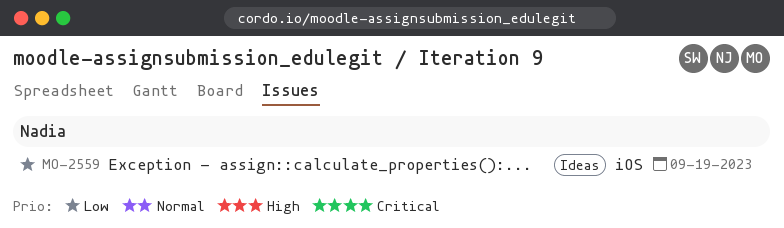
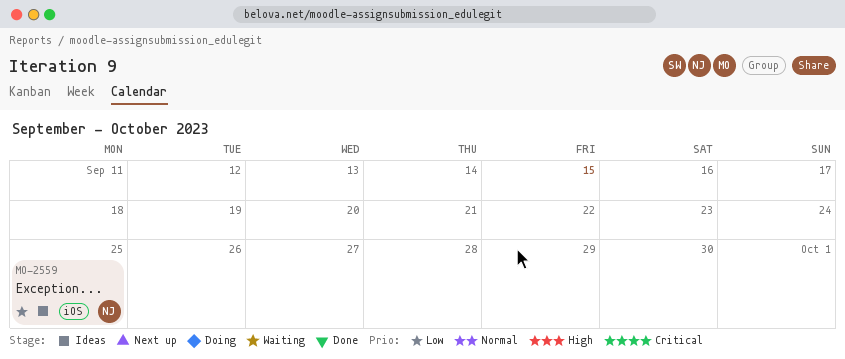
MO-2559, due: Sep 19 -> Sep 25

